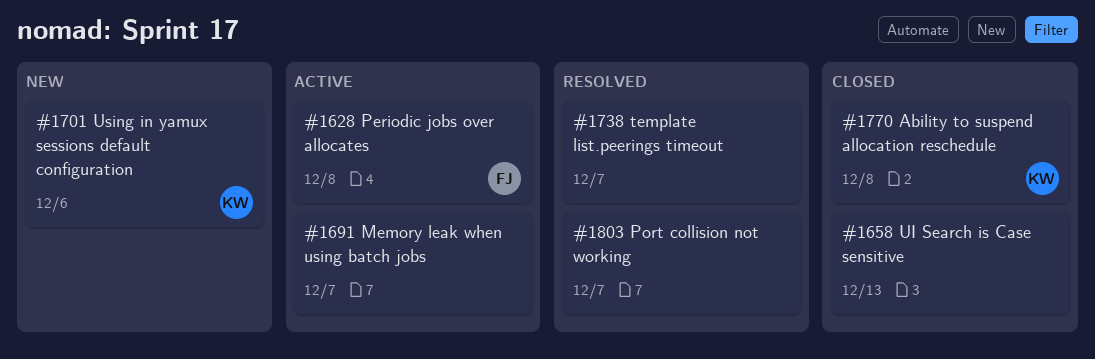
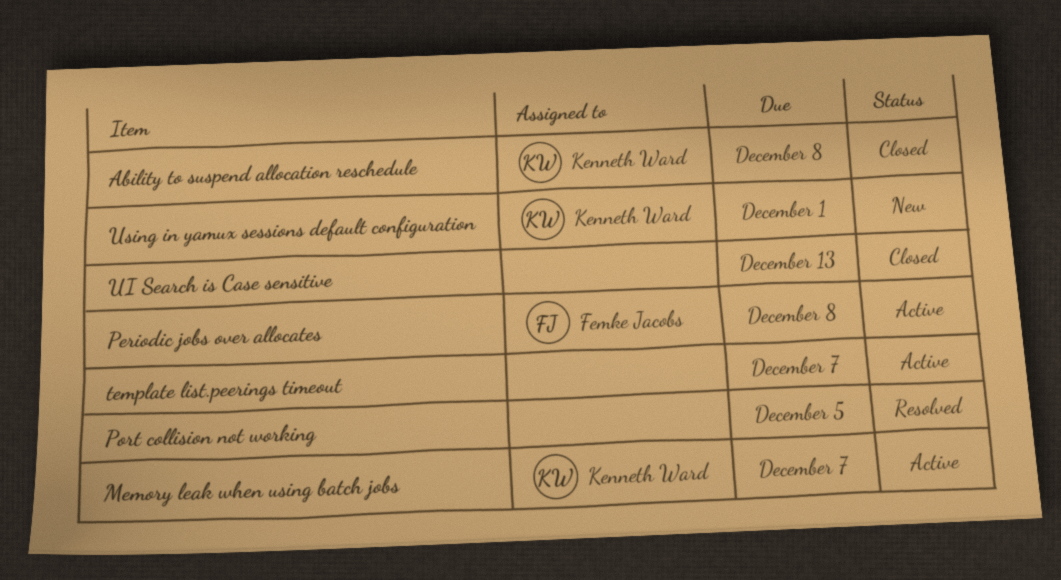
Memory leak when using batch jobs, owner: none -> Kenneth Ward
Port collision not working, due: Dec 7 -> Dec 5
template list.peerings timeout, status: Resolved -> Active
Using in yamux sessions default configuration, due: Dec 6 -> Dec 1

